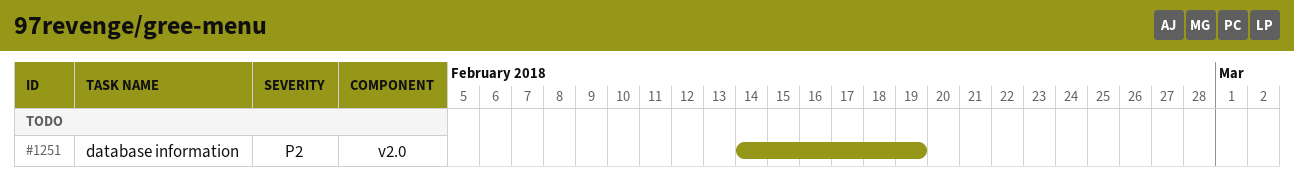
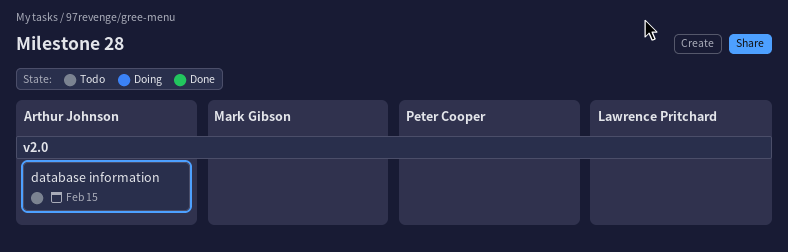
database information, due: Feb 19 -> Feb 15

